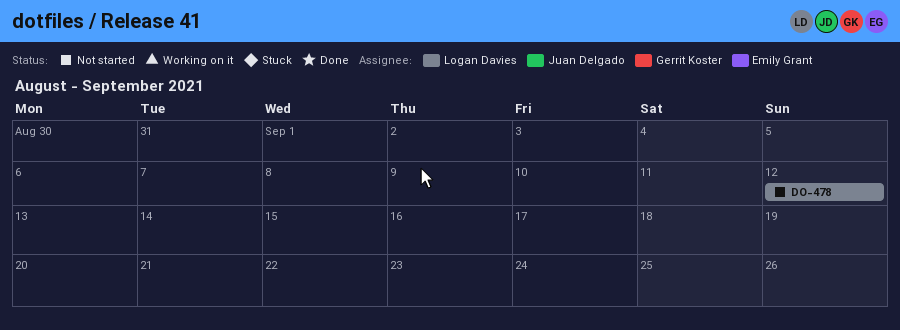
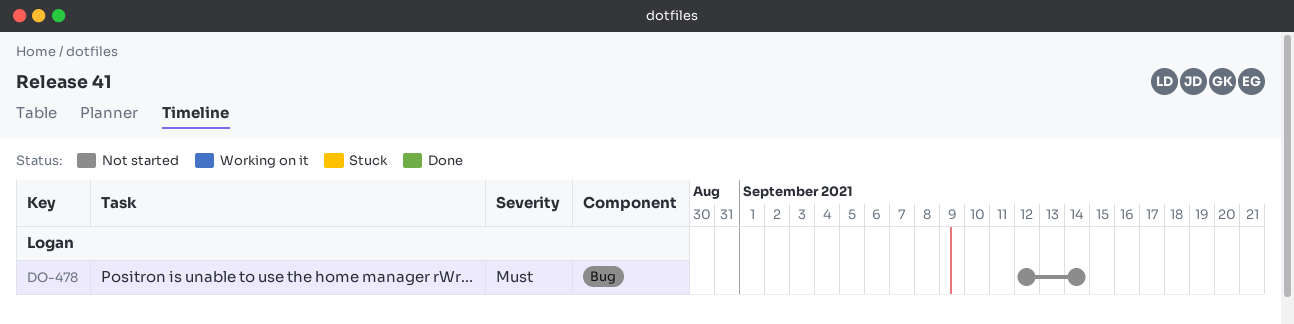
DO-478, due: Sep 12 -> Sep 14

